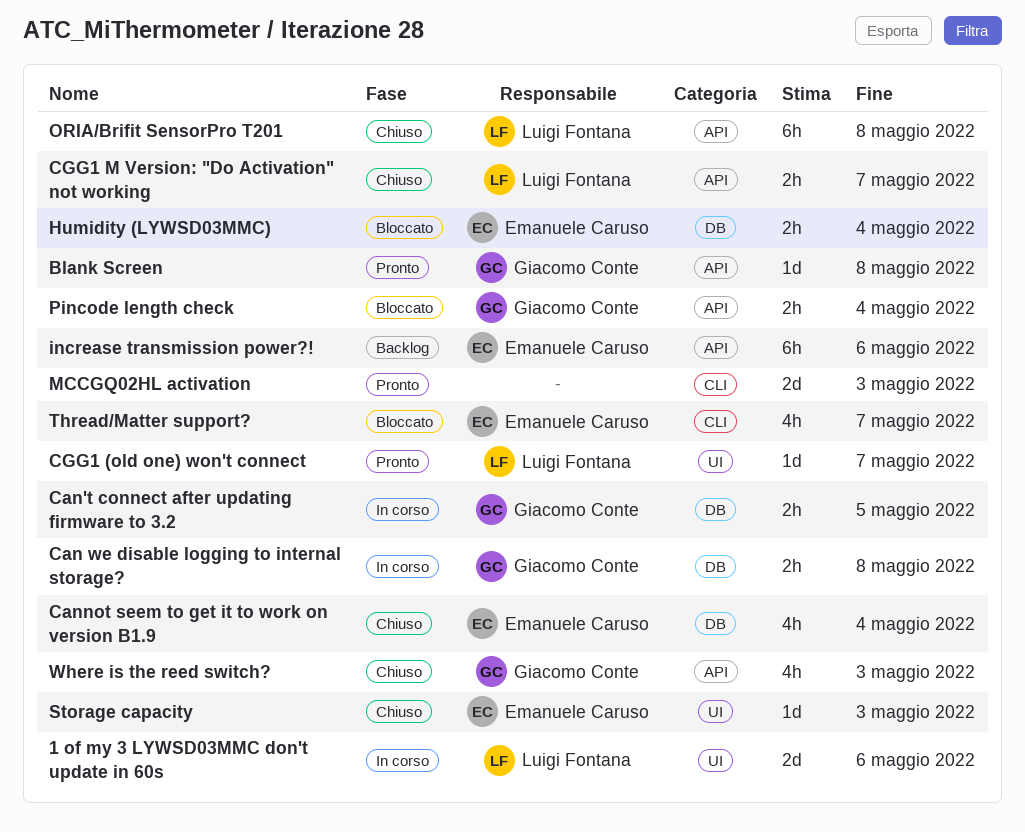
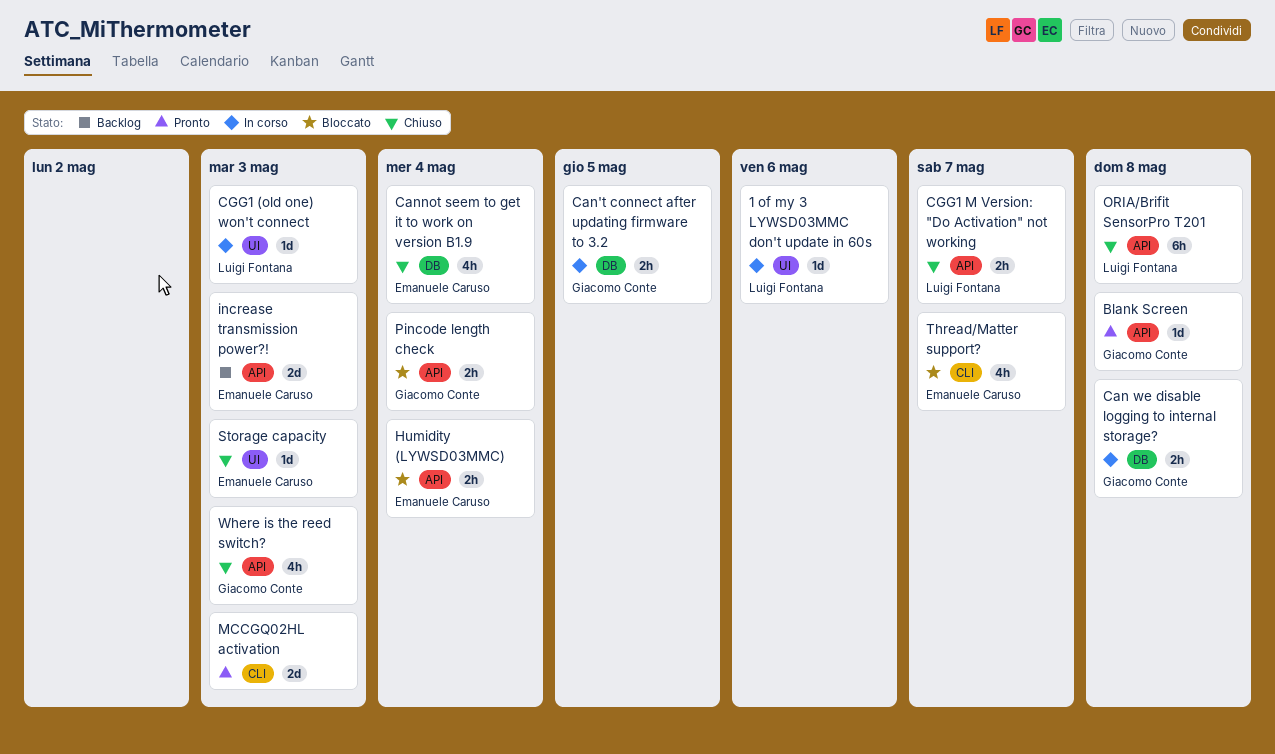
1 of my 3 LYWSD03MMC don't update in 60s, estimate: 2d -> 1d
CGG1 (old one) won't connect, status: Pronto -> In corso
CGG1 (old one) won't connect, due: May 7 -> May 3
Humidity (LYWSD03MMC), label: DB -> API
increase transmission power?!, estimate: 6h -> 2d
increase transmission power?!, due: May 6 -> May 3

